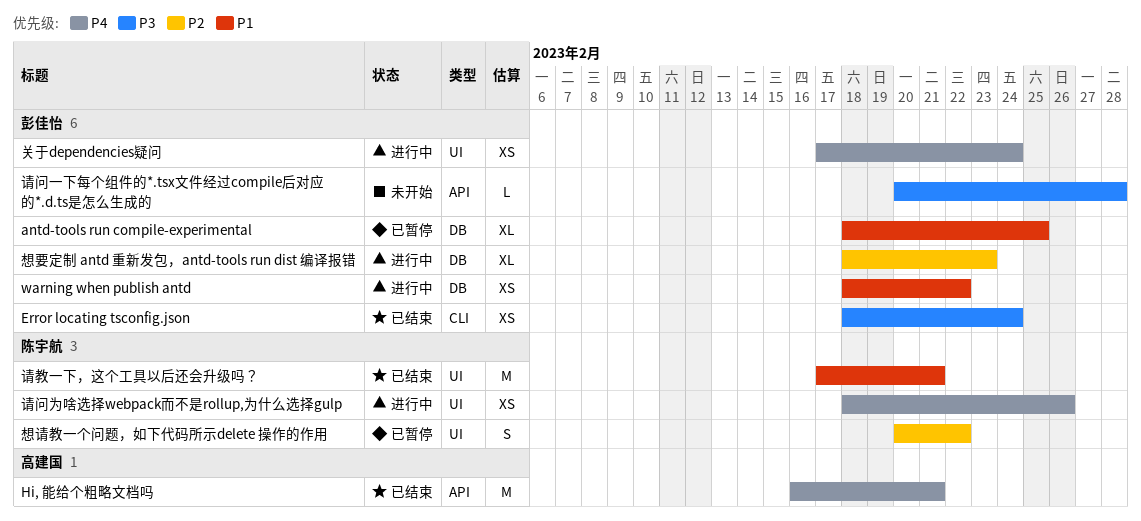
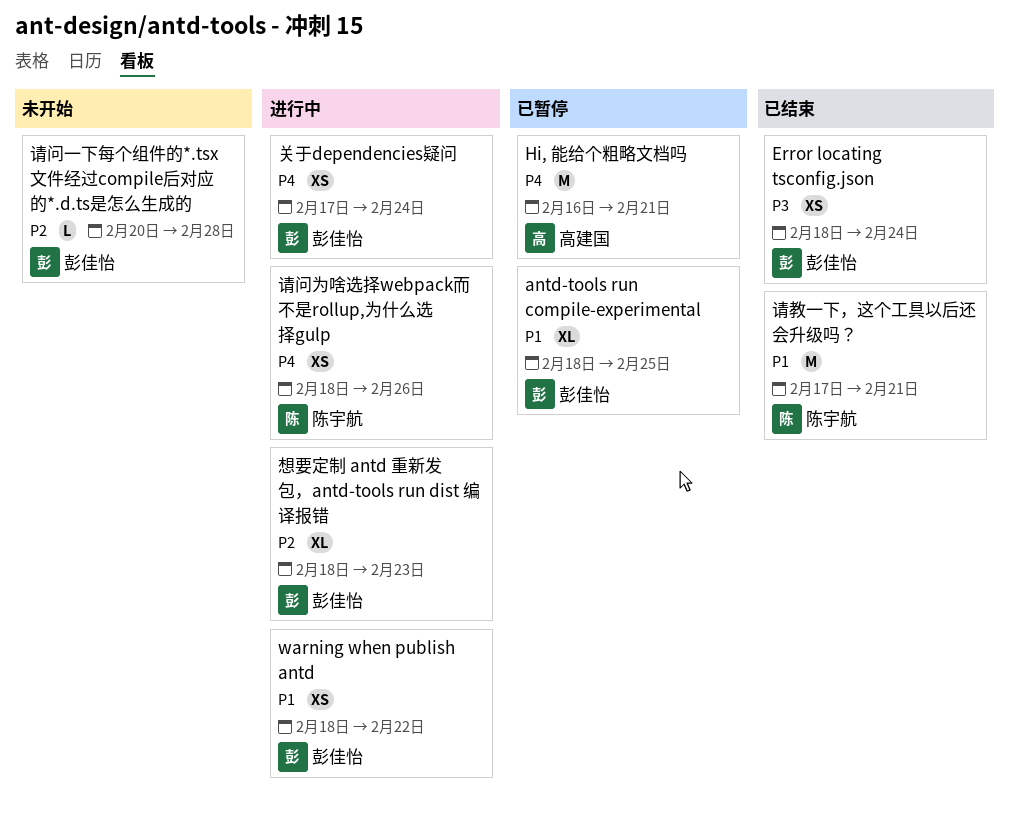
Hi, 能给个粗略文档吗, status: 已结束 -> 已暂停
想请教一个问题，如下代码所示delete 操作的作用: present -> none
请问一下每个组件的*.tsx文件经过compile后对应的*.d.ts是怎么生成的, priority: P3 -> P2

